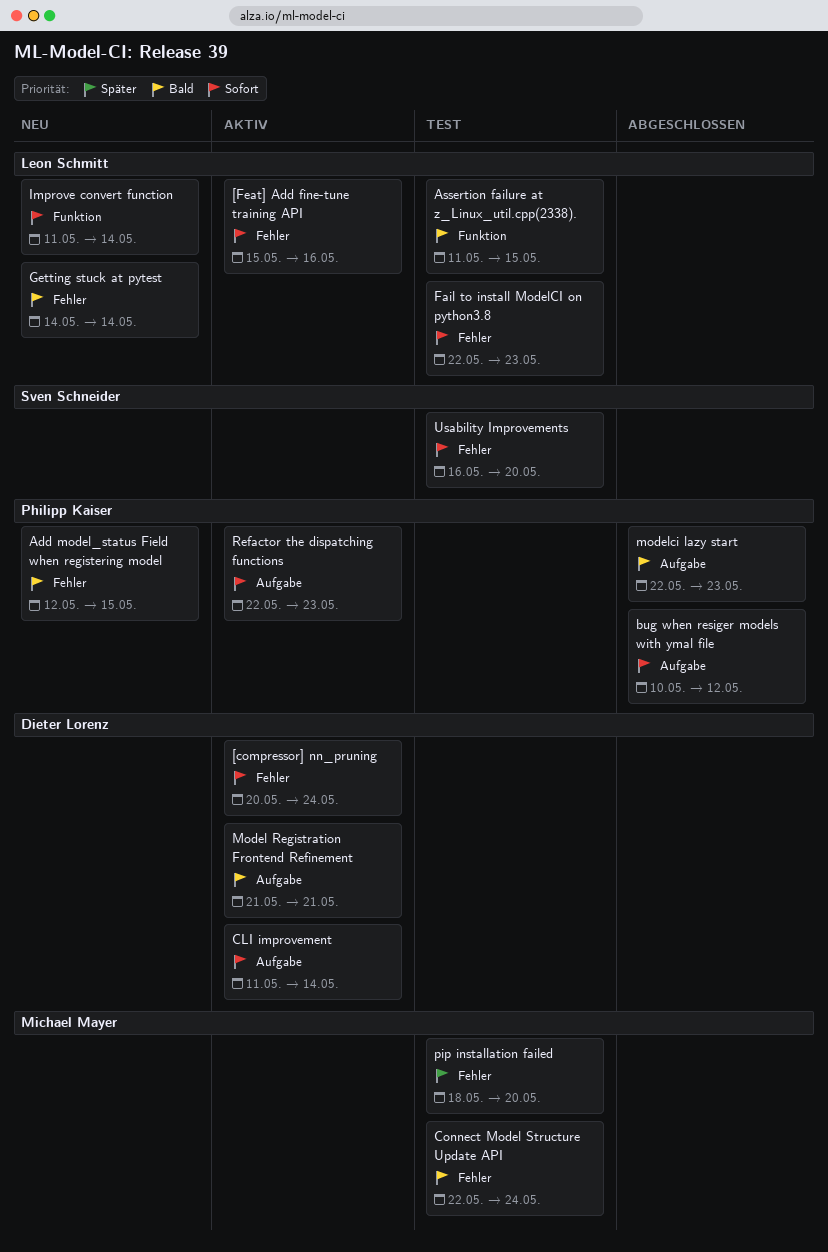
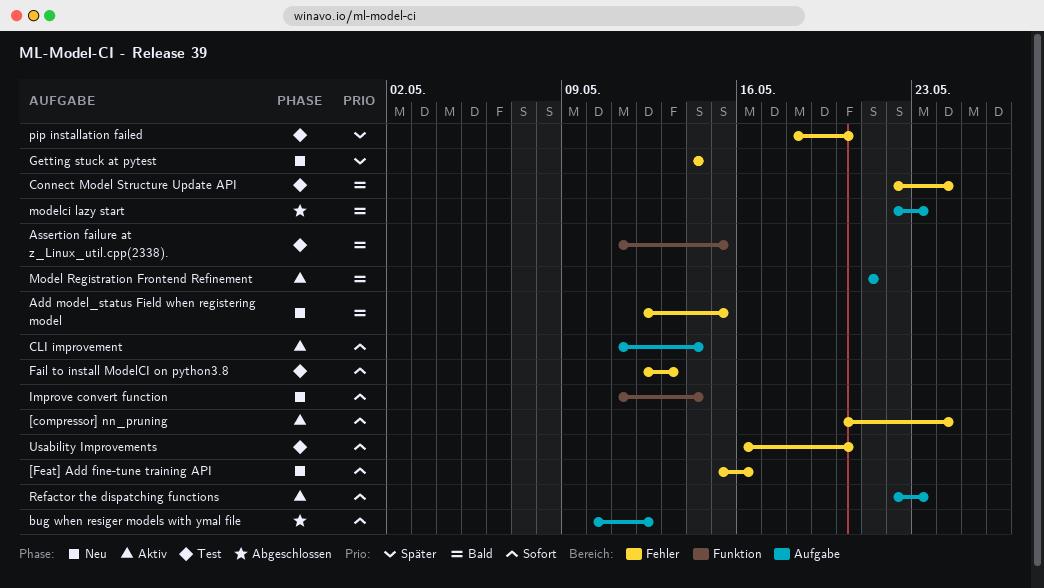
[Feat] Add fine-tune training API, status: Aktiv -> Neu
Fail to install ModelCI on python3.8, start: May 22 -> May 12
Fail to install ModelCI on python3.8, due: May 23 -> May 13
Getting stuck at pytest, priority: Bald -> Später

